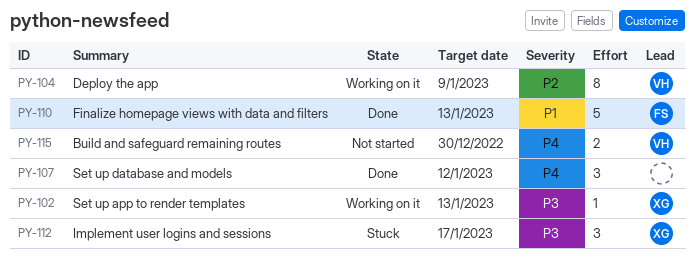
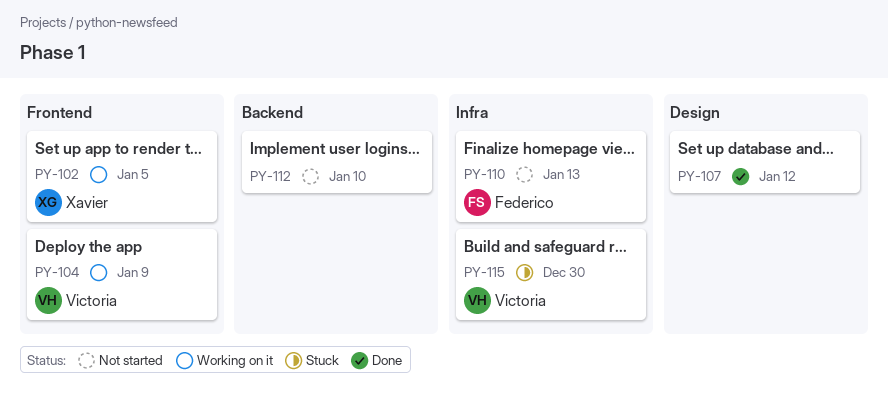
PY-102, due: Jan 13 -> Jan 5
PY-110, status: Done -> Not started
PY-112, status: Stuck -> Not started
PY-112, owner: Xavier -> none
PY-112, due: Jan 17 -> Jan 10
PY-115, status: Not started -> Stuck

